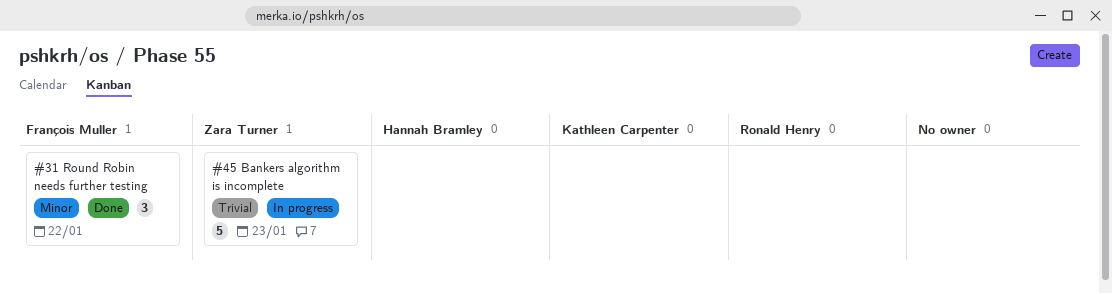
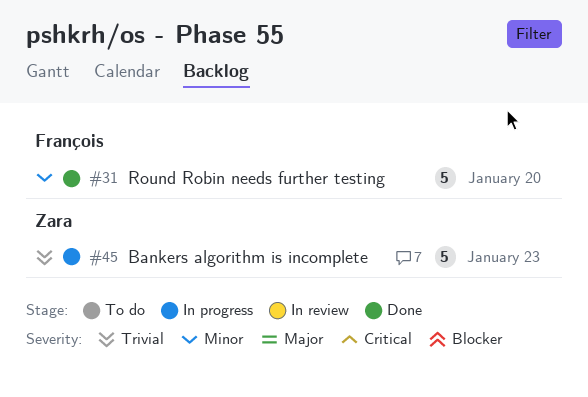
#31, estimate: 3 -> 5
#31, due: Jan 22 -> Jan 20

